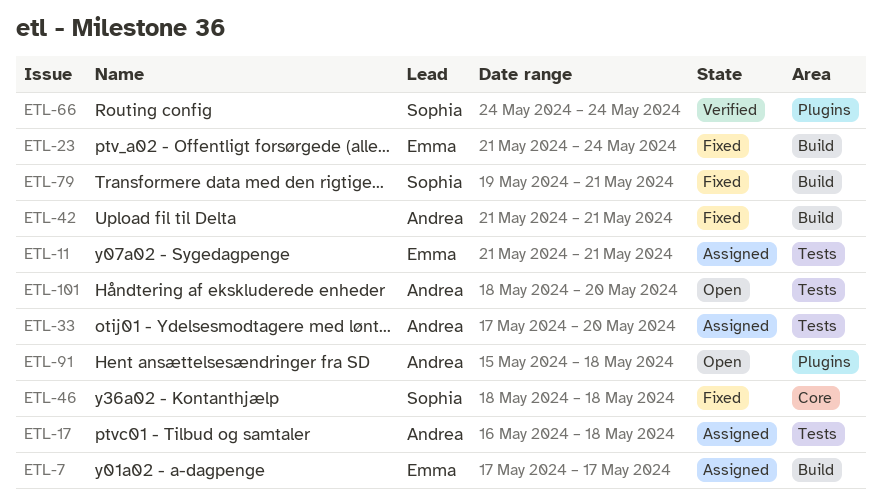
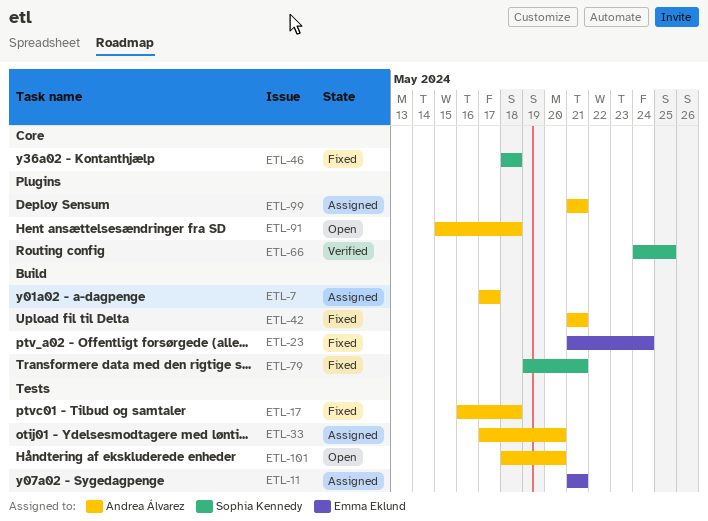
ETL-7, owner: Emma Eklund -> Andrea Álvarez
ETL-17, status: Assigned -> Fixed
ETL-66, due: May 24 -> May 25
ETL-99: none -> present

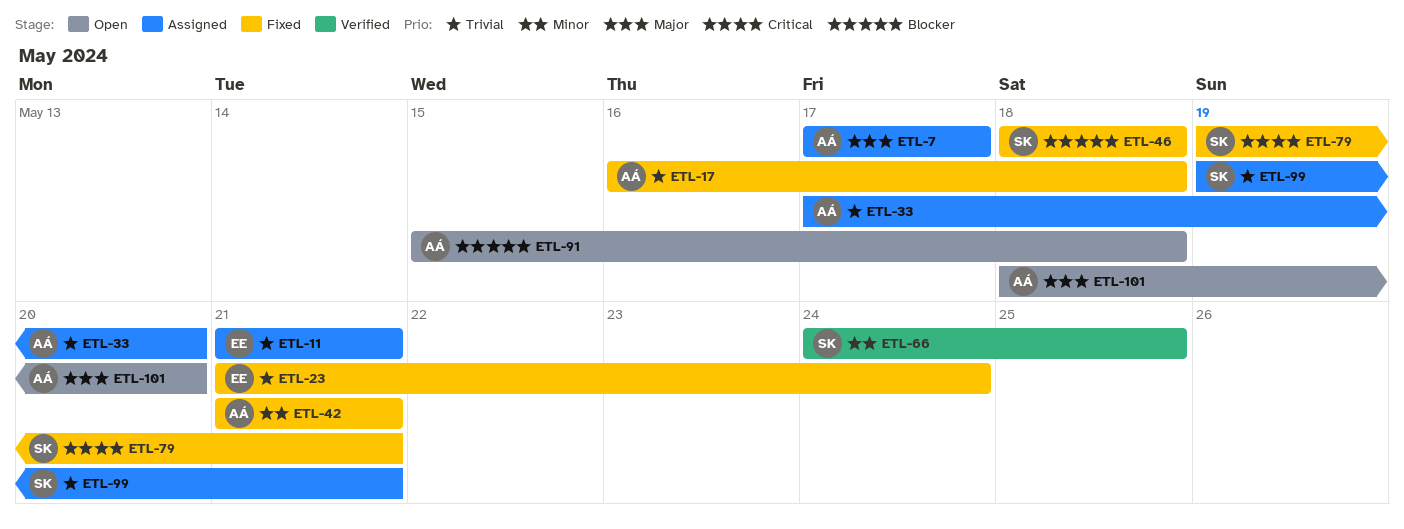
ETL-99, owner: Andrea Álvarez -> Sophia Kennedy
ETL-99, start: May 21 -> May 19

